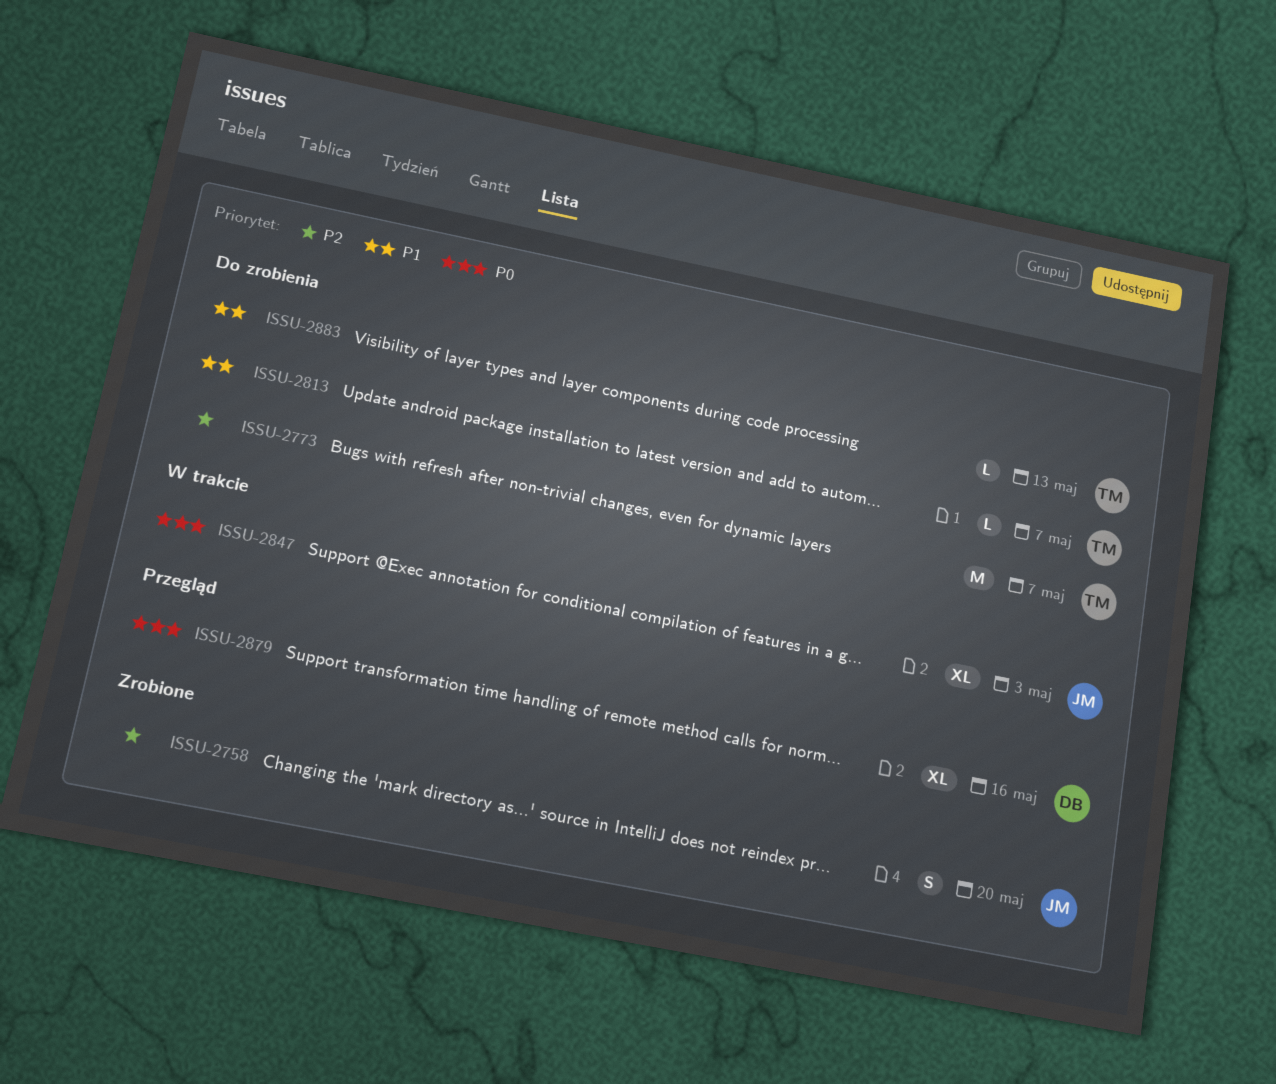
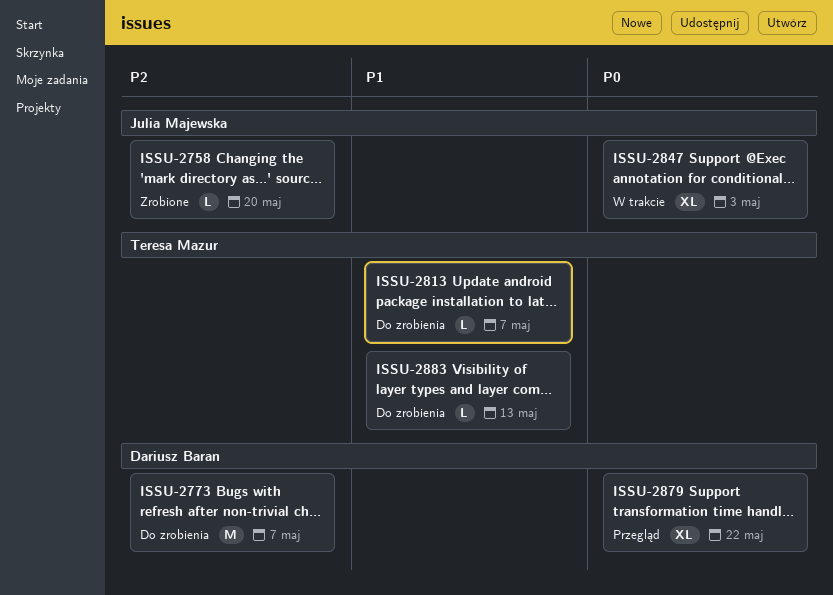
ISSU-2758, estimate: S -> L
ISSU-2773, owner: Teresa Mazur -> Dariusz Baran
ISSU-2879, due: May 16 -> May 22

